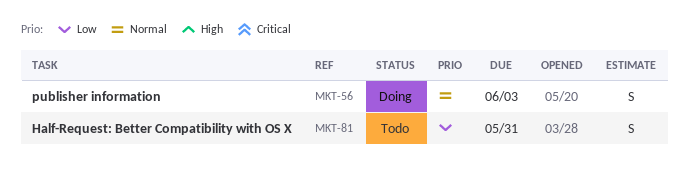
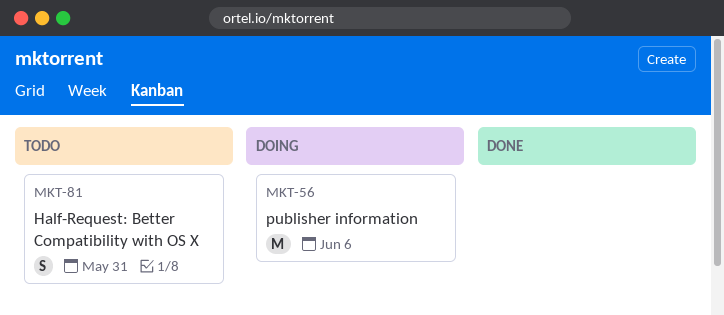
MKT-56, estimate: S -> M
MKT-56, due: Jun 3 -> Jun 6

